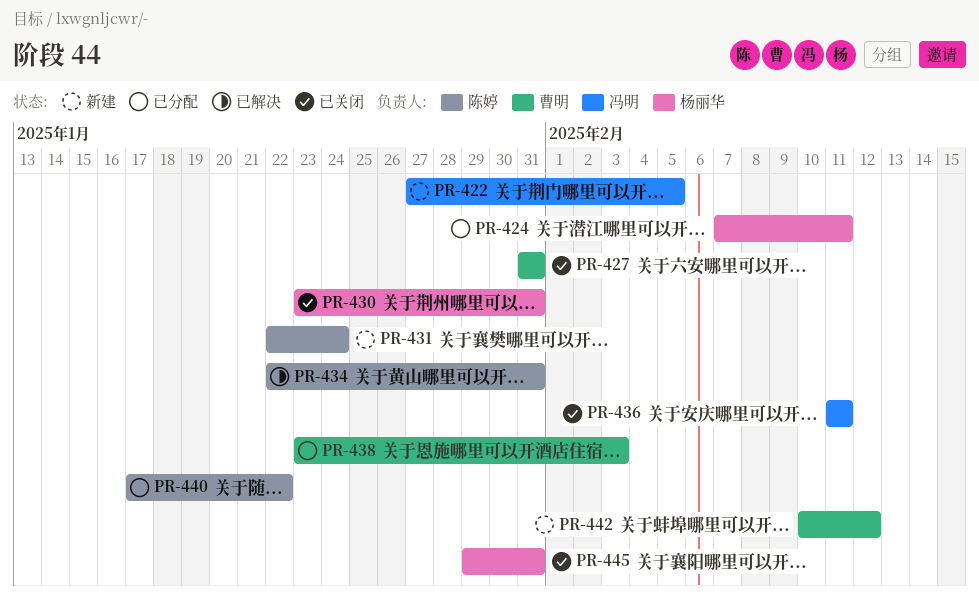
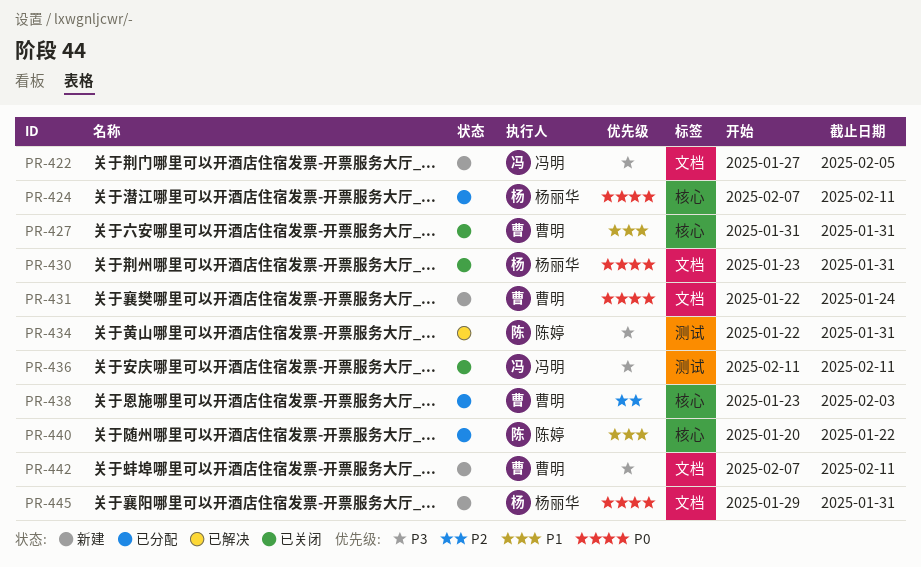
PR-431, owner: 陈婷 -> 曹明
PR-440, start: Jan 17 -> Jan 20
PR-442, start: Feb 10 -> Feb 7
PR-442, due: Feb 12 -> Feb 11
PR-445, status: 已关闭 -> 新建

